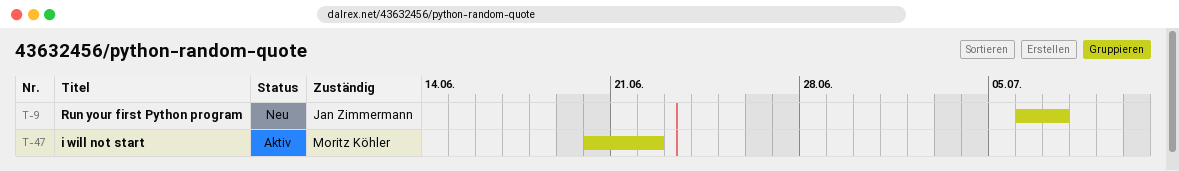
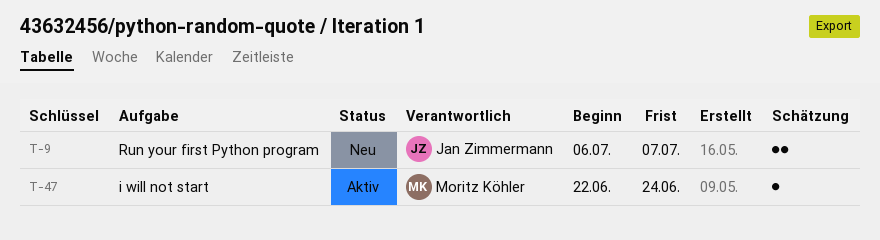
T-47, start: Jun 20 -> Jun 22
T-47, due: Jun 22 -> Jun 24

